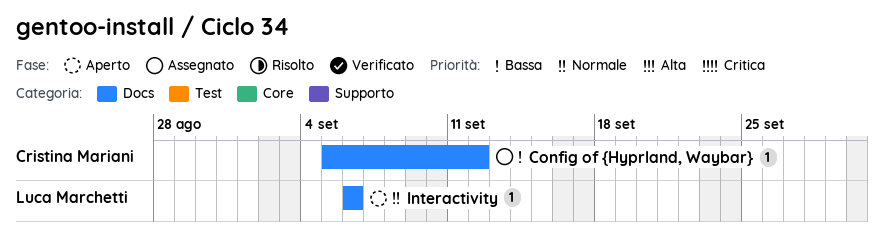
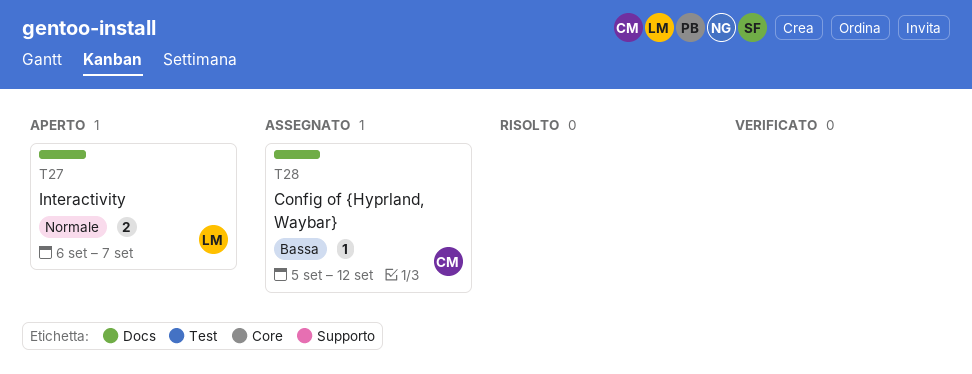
Interactivity, estimate: 1 -> 2
Interactivity, due: Sep 6 -> Sep 7

